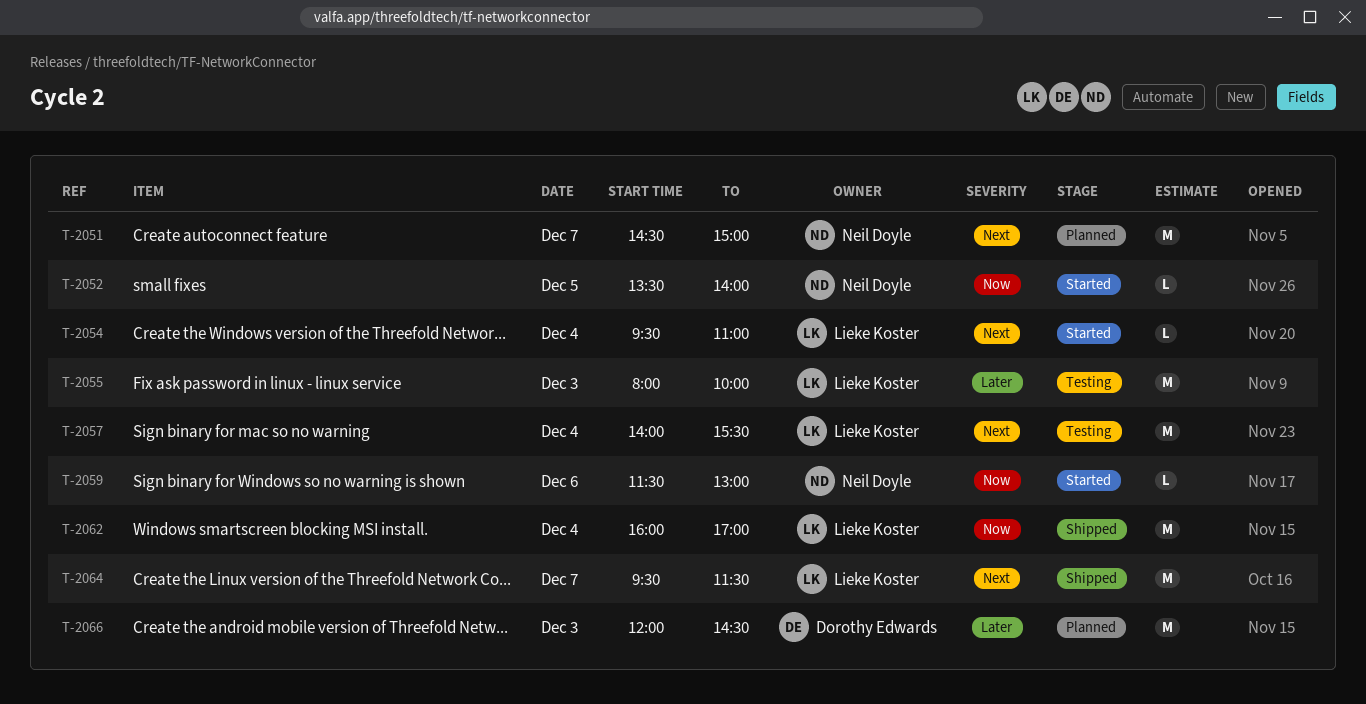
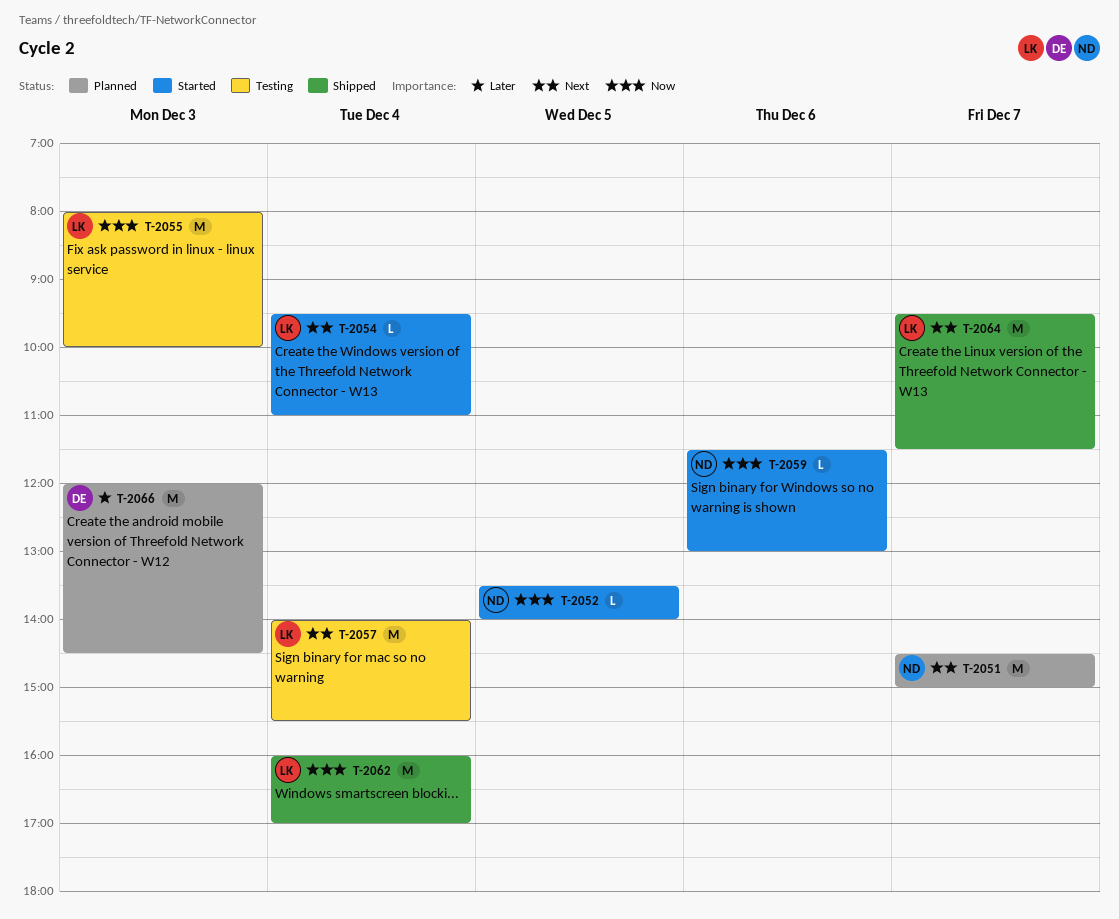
T-2055, priority: Later -> Now

